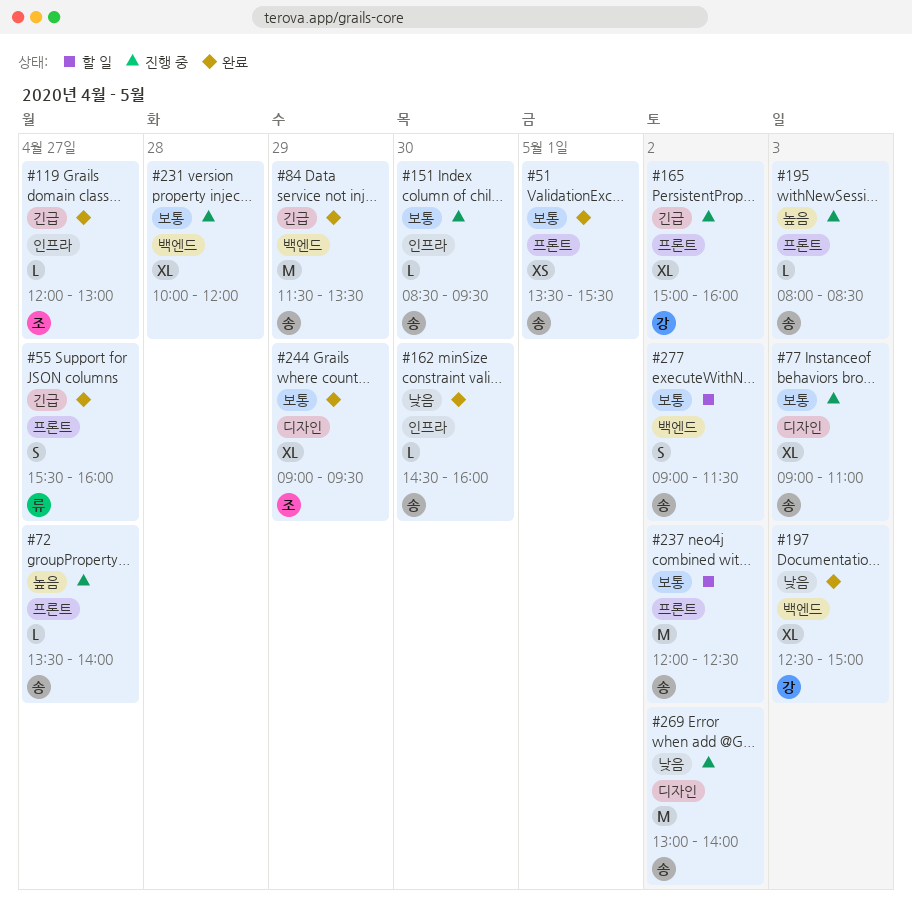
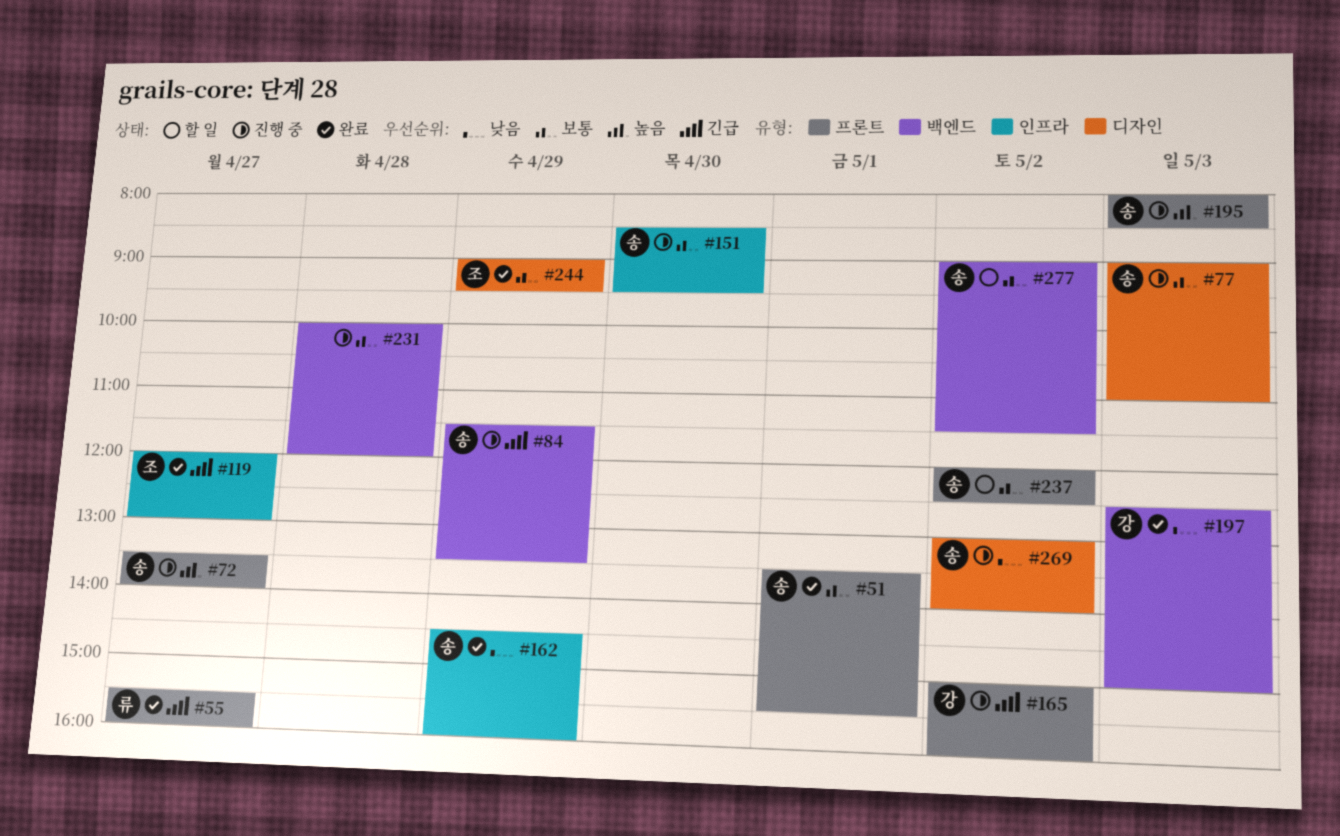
#84, status: 완료 -> 진행 중
#162, day: Apr 30 -> Apr 29

